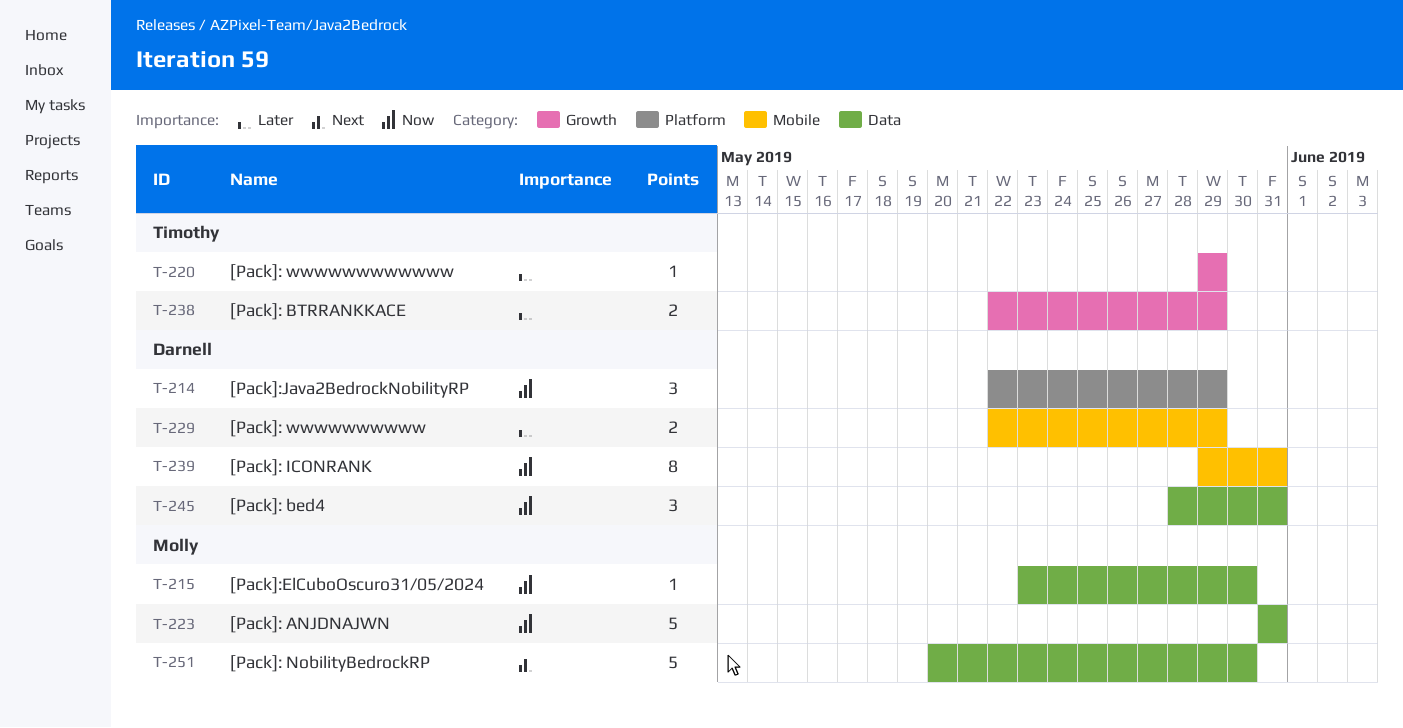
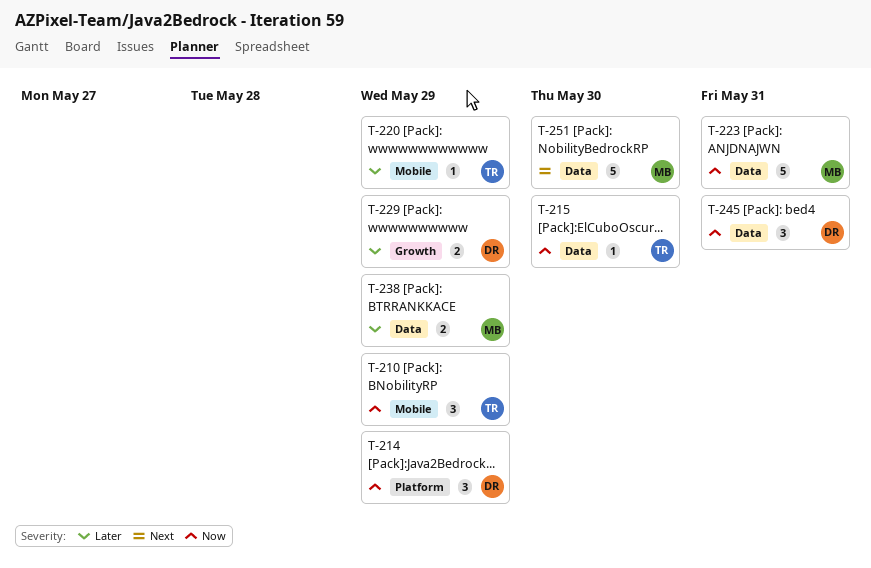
T-210: none -> present
T-215, owner: Molly -> Timothy
T-220, label: Growth -> Mobile
T-229, label: Mobile -> Growth
T-238, owner: Timothy -> Molly
T-238, label: Growth -> Data
T-239: present -> none

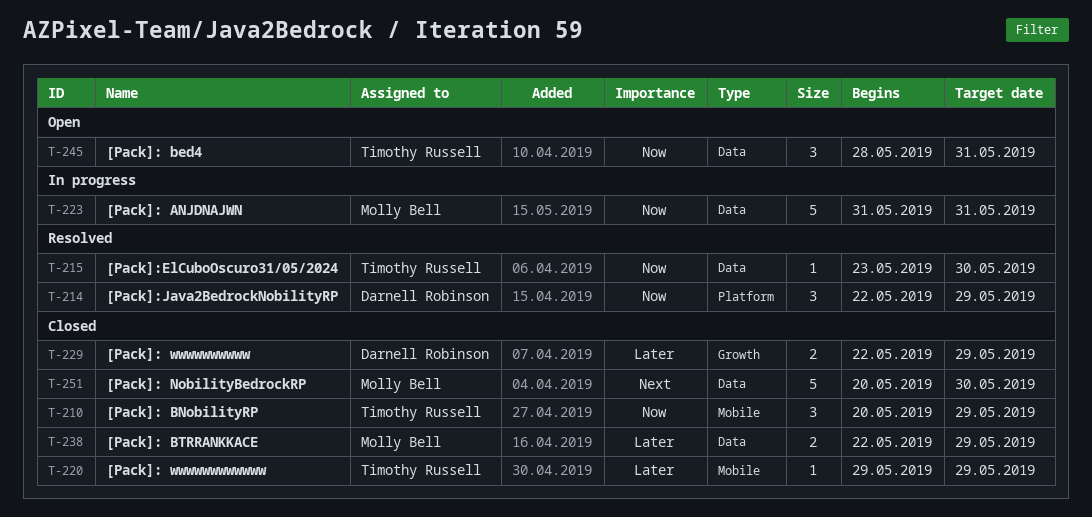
T-245, owner: Darnell Robinson -> Timothy Russell

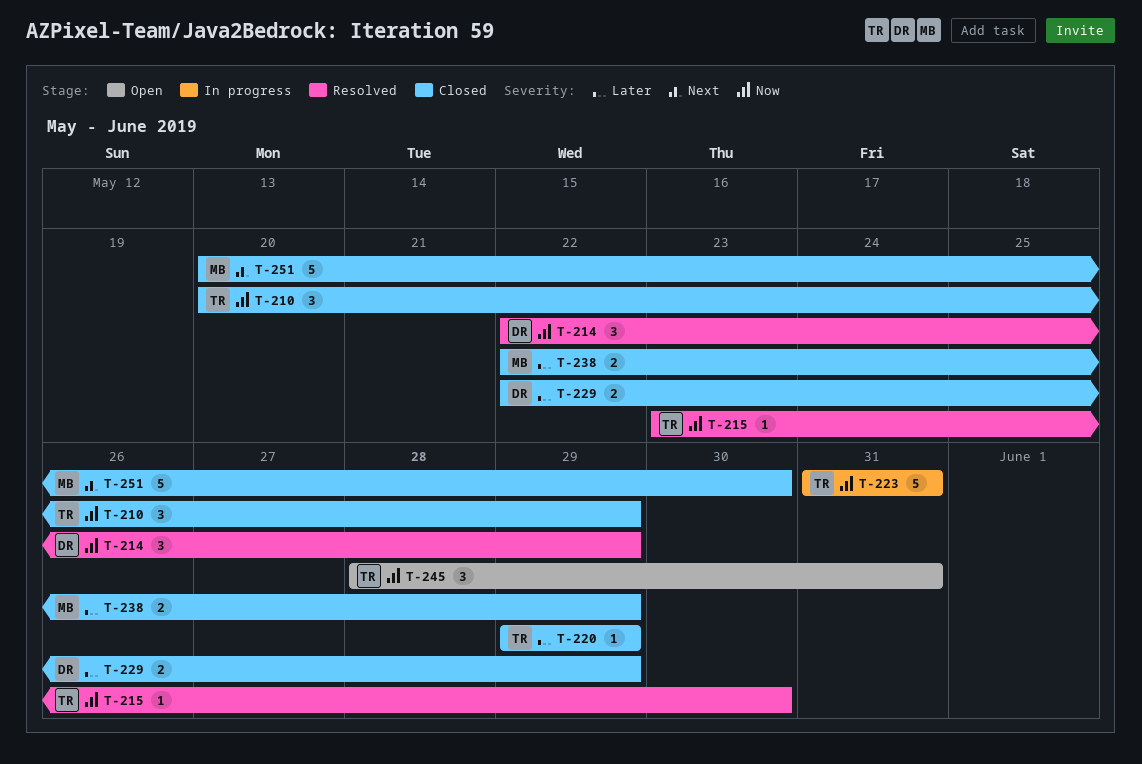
T-223, owner: Molly Bell -> Timothy Russell

